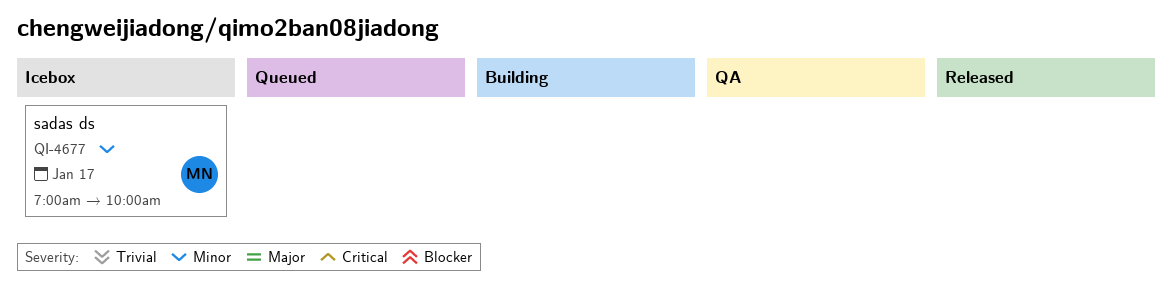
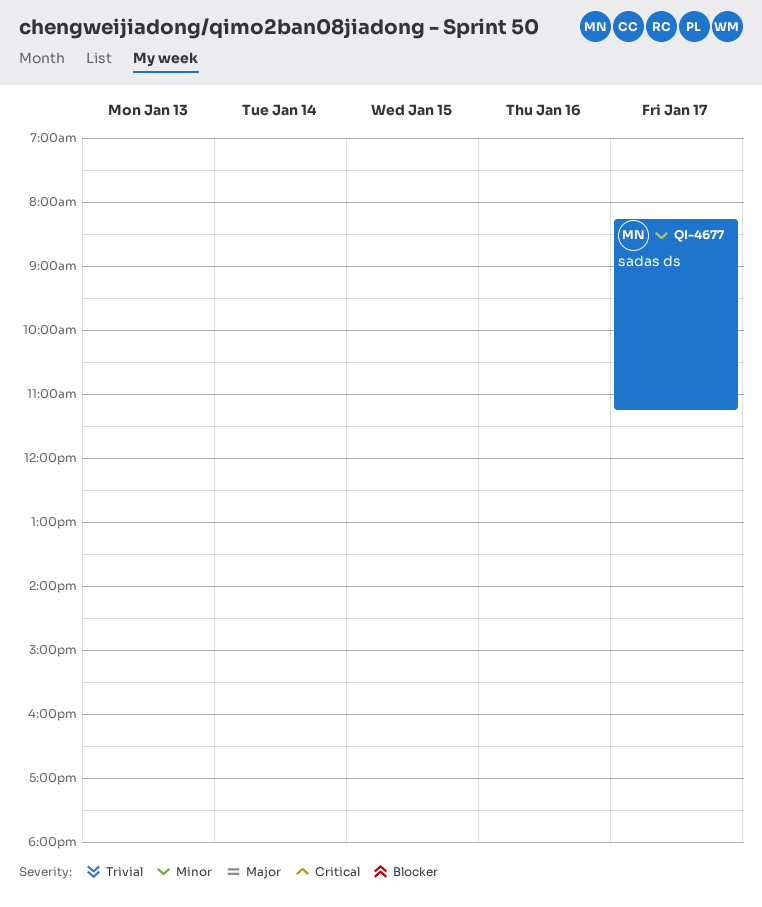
QI-4677, begins: 07:00 -> 08:15
QI-4677, ends: 10:00 -> 11:15

